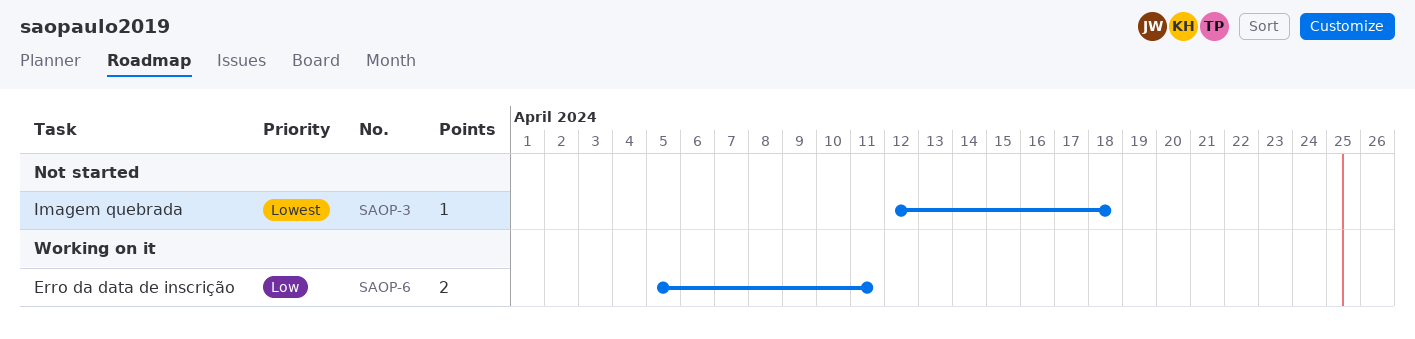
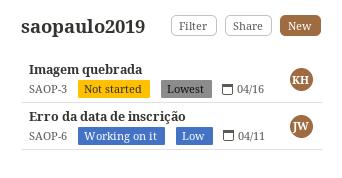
SAOP-3, due: Apr 18 -> Apr 16

